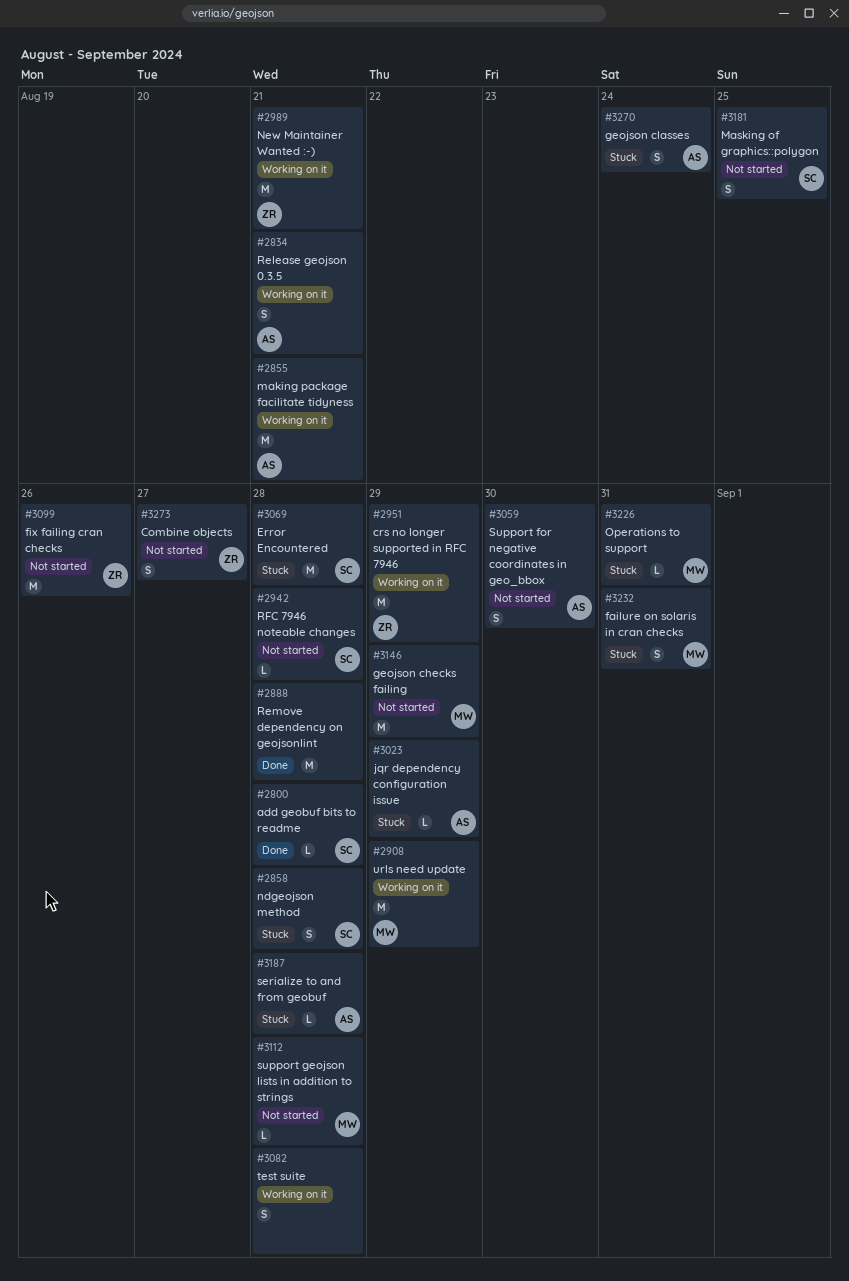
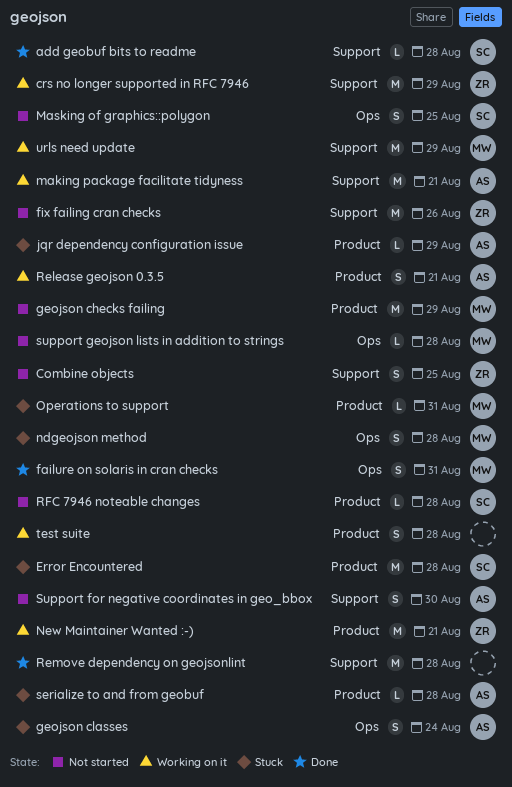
Combine objects, due: Aug 27 -> Aug 25
failure on solaris in cran checks, status: Stuck -> Done
ndgeojson method, owner: SC -> MW

